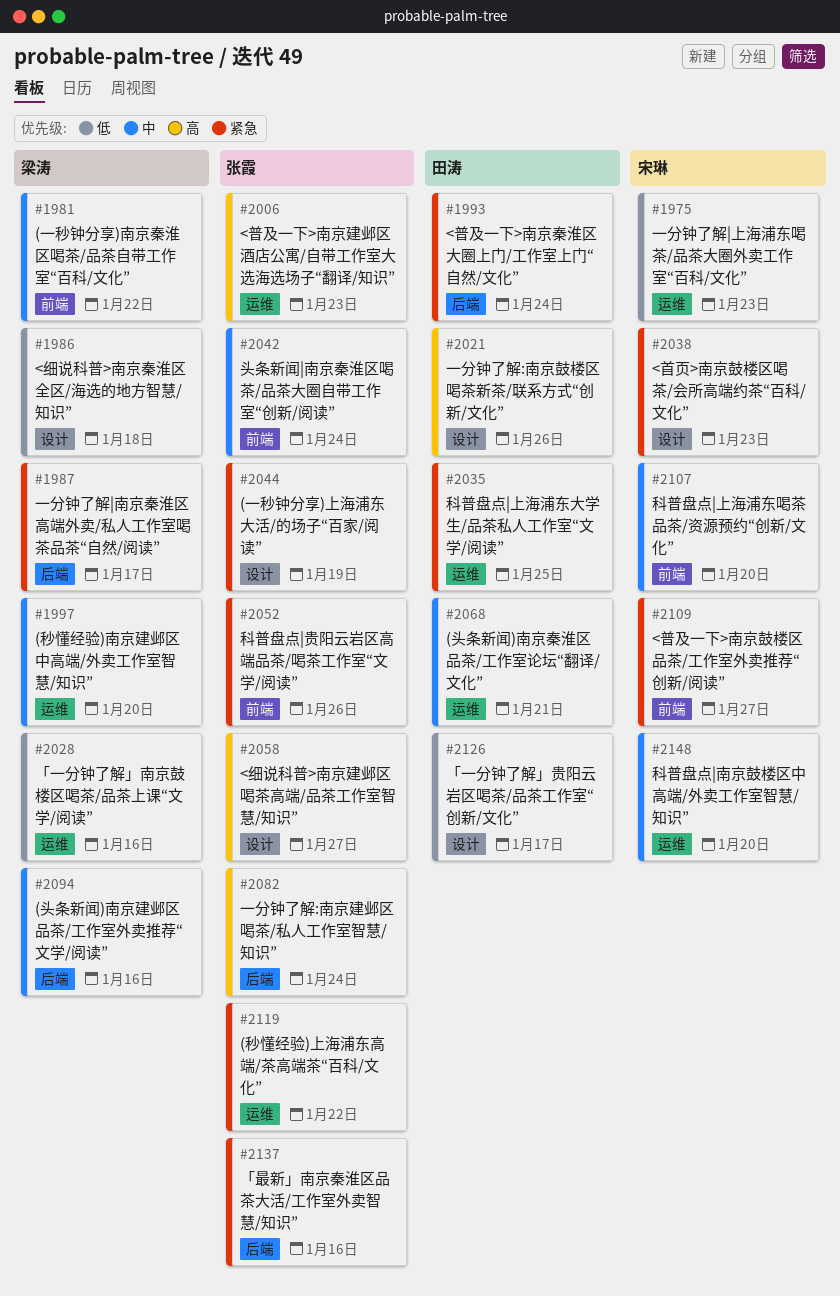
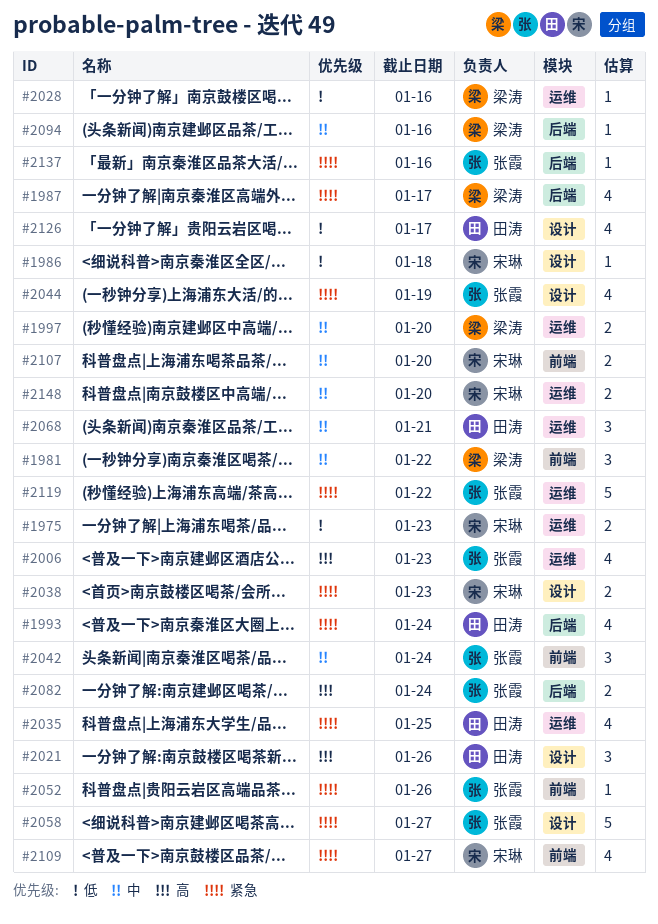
#1986, owner: 梁涛 -> 宋琳
#2058, priority: 高 -> 紧急

